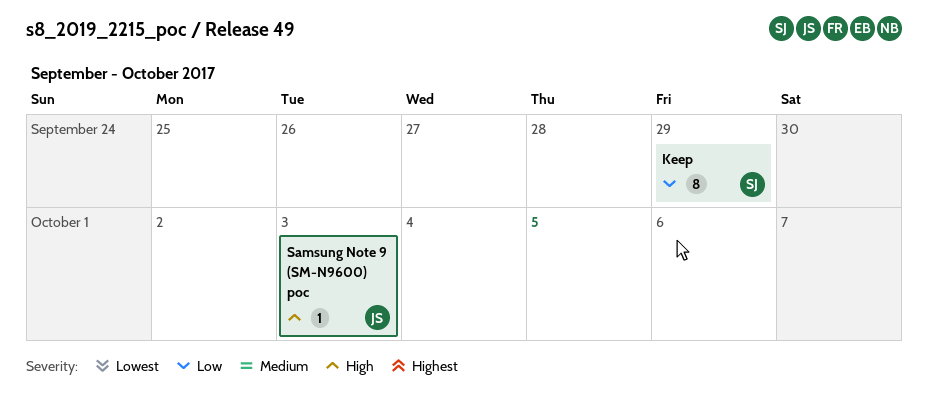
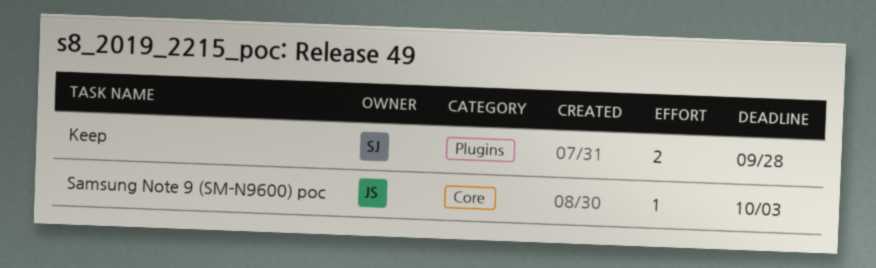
Keep, estimate: 8 -> 2
Keep, due: Sep 29 -> Sep 28

